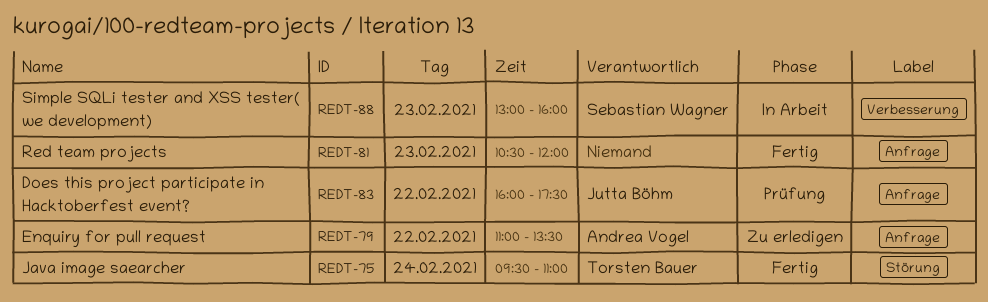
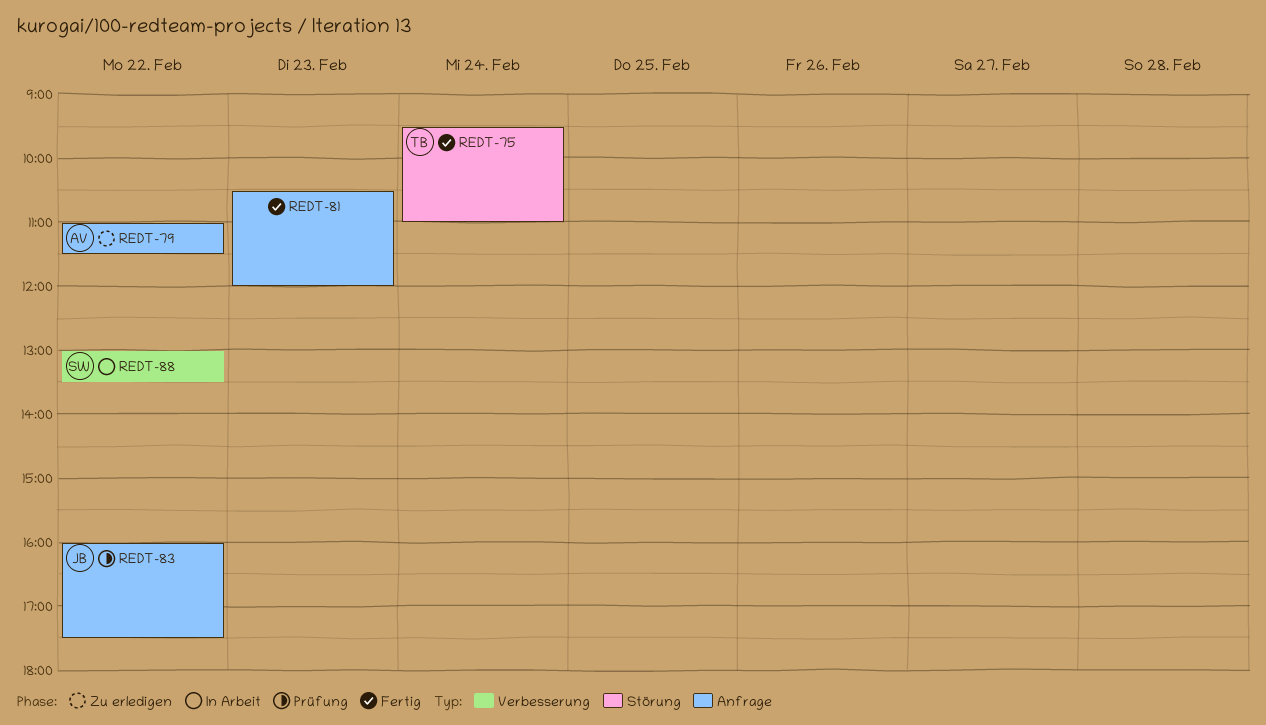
REDT-79, ends: 13:30 -> 11:30
REDT-88, day: Feb 23 -> Feb 22
REDT-88, ends: 16:00 -> 13:30

